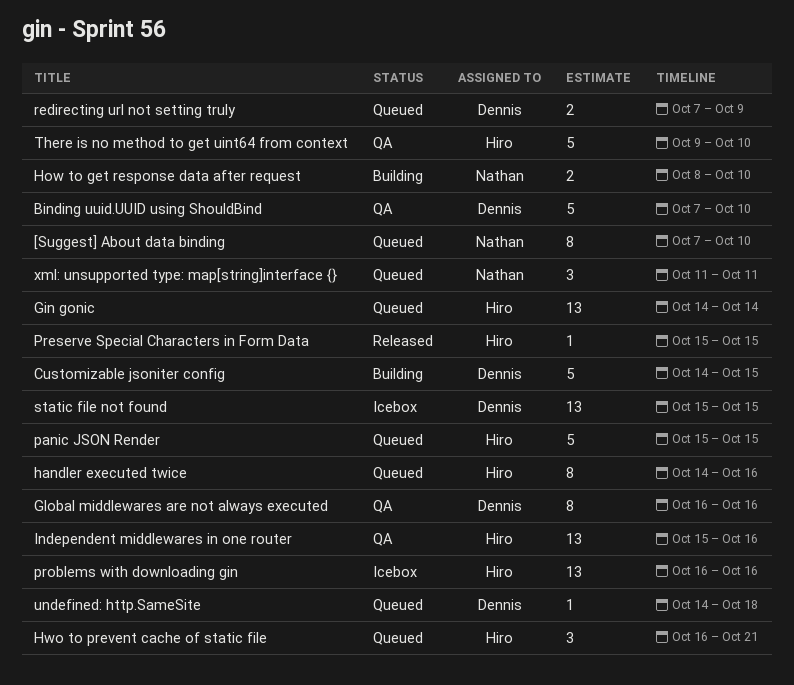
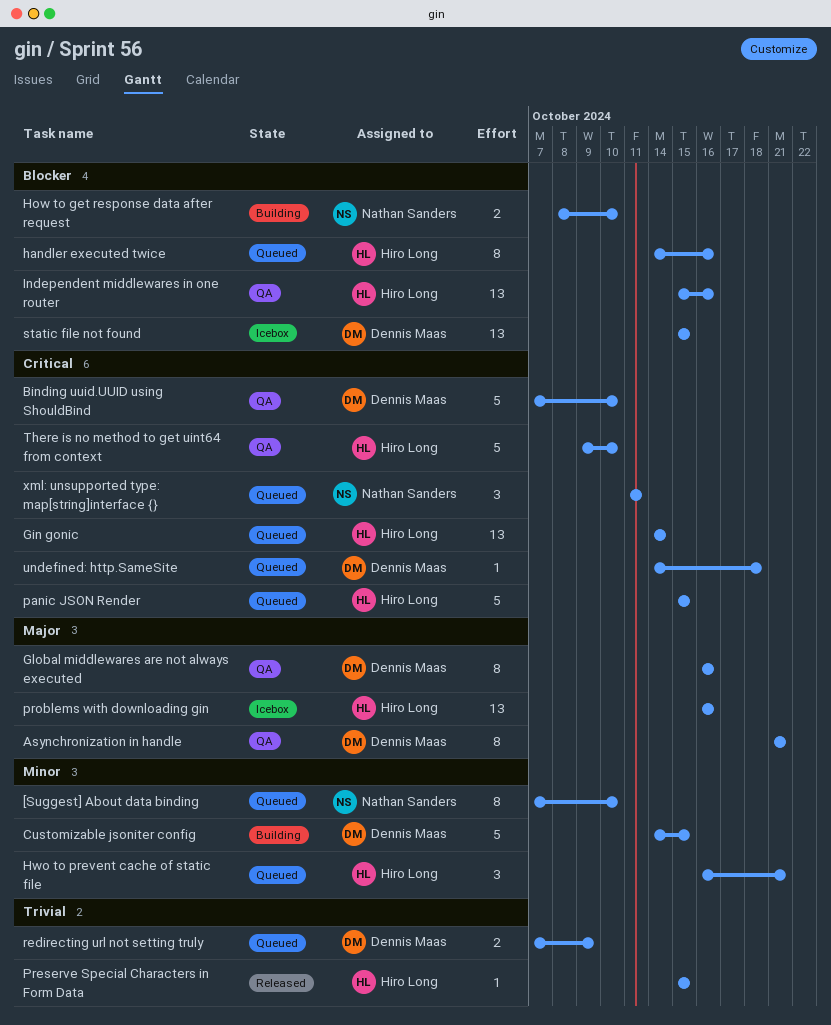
Asynchronization in handle: none -> present

